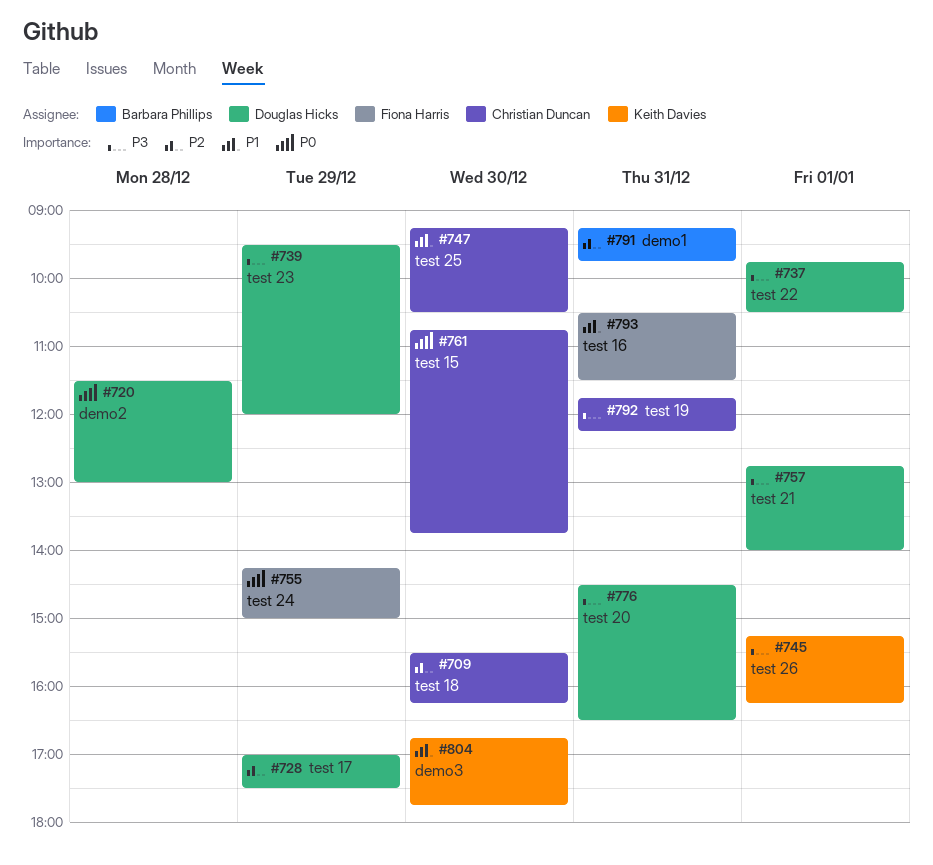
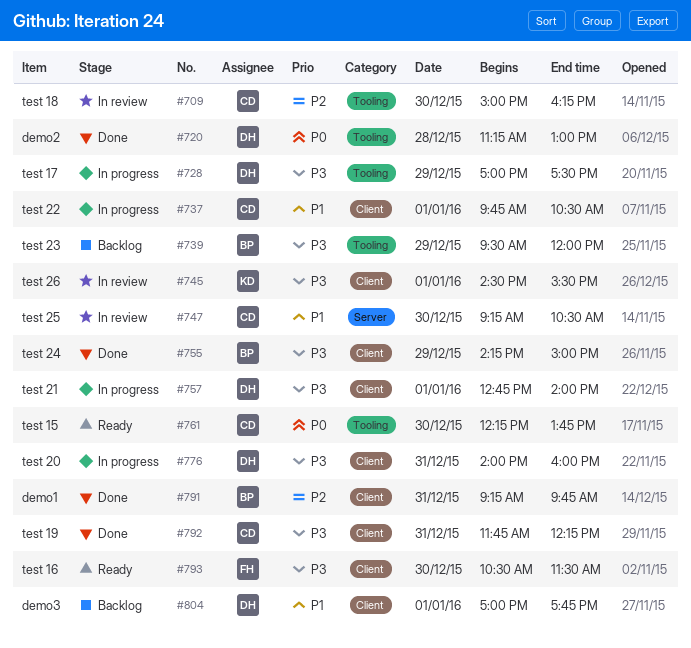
#709, begins: 15:30 -> 15:00
#720, begins: 11:30 -> 11:15
#728, priority: P2 -> P3
#737, owner: Douglas Hicks -> Christian Duncan
#737, priority: P3 -> P1
#739, owner: Douglas Hicks -> Barbara Phillips
#745, begins: 15:15 -> 14:30
#745, ends: 16:15 -> 15:30
#755, owner: Fiona Harris -> Barbara Phillips
#755, priority: P0 -> P3
#761, begins: 10:45 -> 12:15
#776, begins: 14:30 -> 14:00
#776, ends: 16:30 -> 16:00
#793, priority: P1 -> P3
#793, day: Dec 31 -> Dec 30
#804, owner: Keith Davies -> Douglas Hicks
#804, day: Dec 30 -> Jan 1
#804, begins: 16:45 -> 17:00

